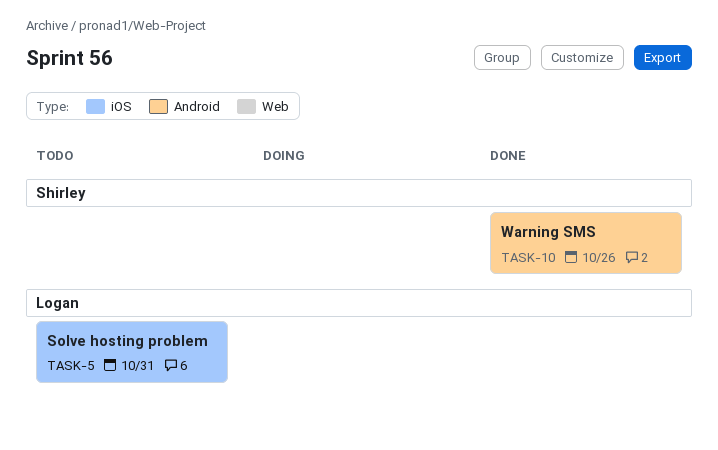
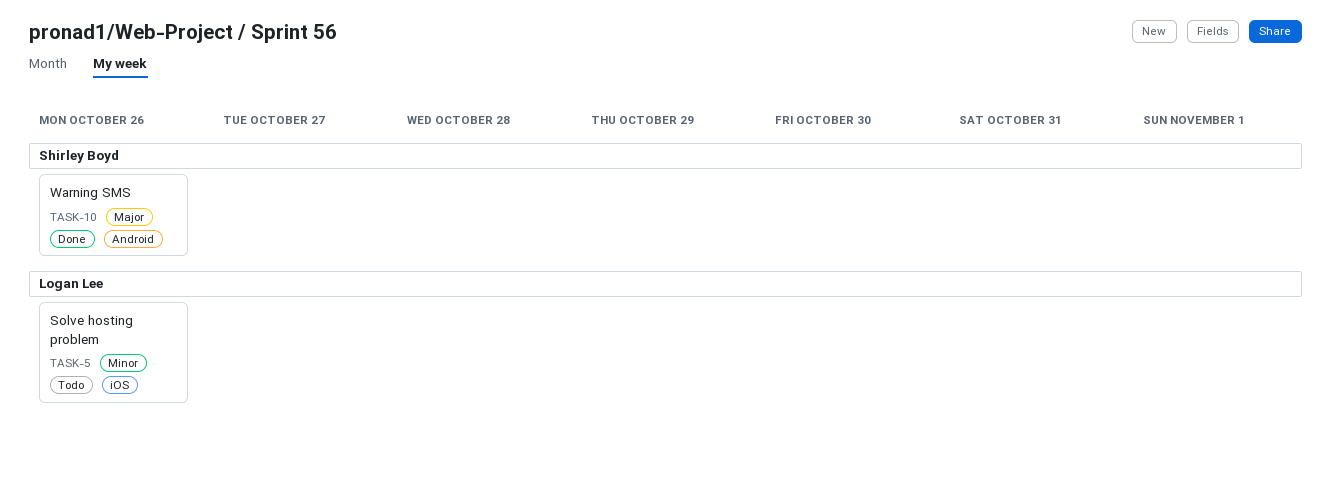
TASK-5, due: Oct 31 -> Oct 26

